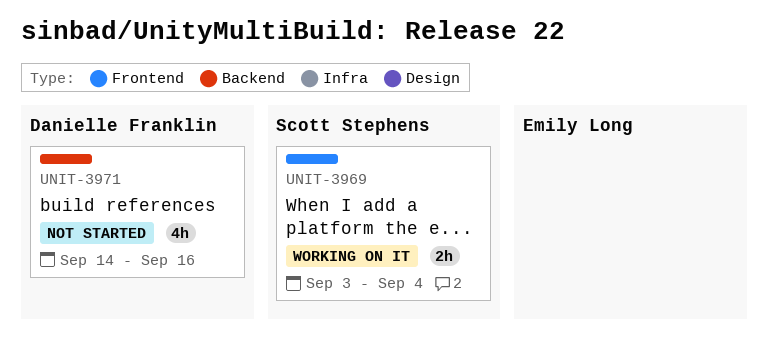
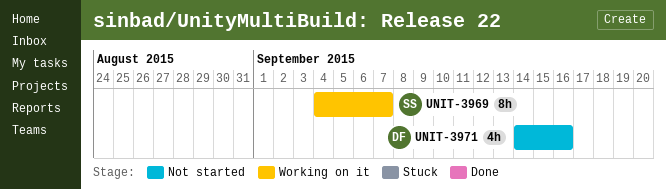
UNIT-3969, estimate: 2h -> 8h
UNIT-3969, start: Sep 3 -> Sep 4
UNIT-3969, due: Sep 4 -> Sep 7

